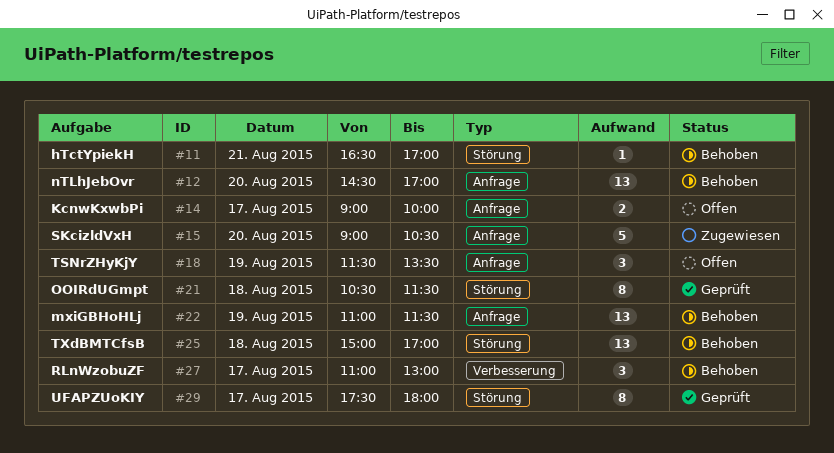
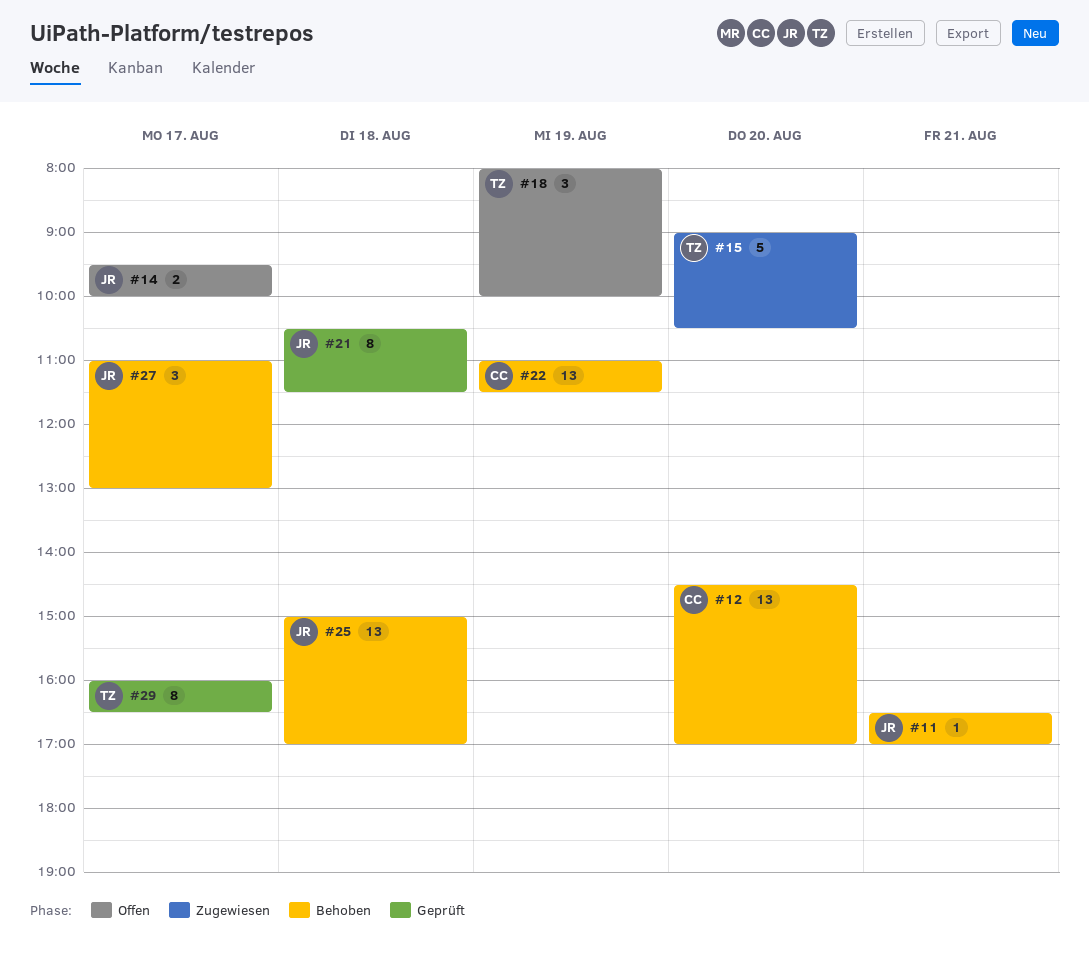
#14, begins: 09:00 -> 09:30
#18, begins: 11:30 -> 08:00
#18, ends: 13:30 -> 10:00
#29, begins: 17:30 -> 16:00
#29, ends: 18:00 -> 16:30

